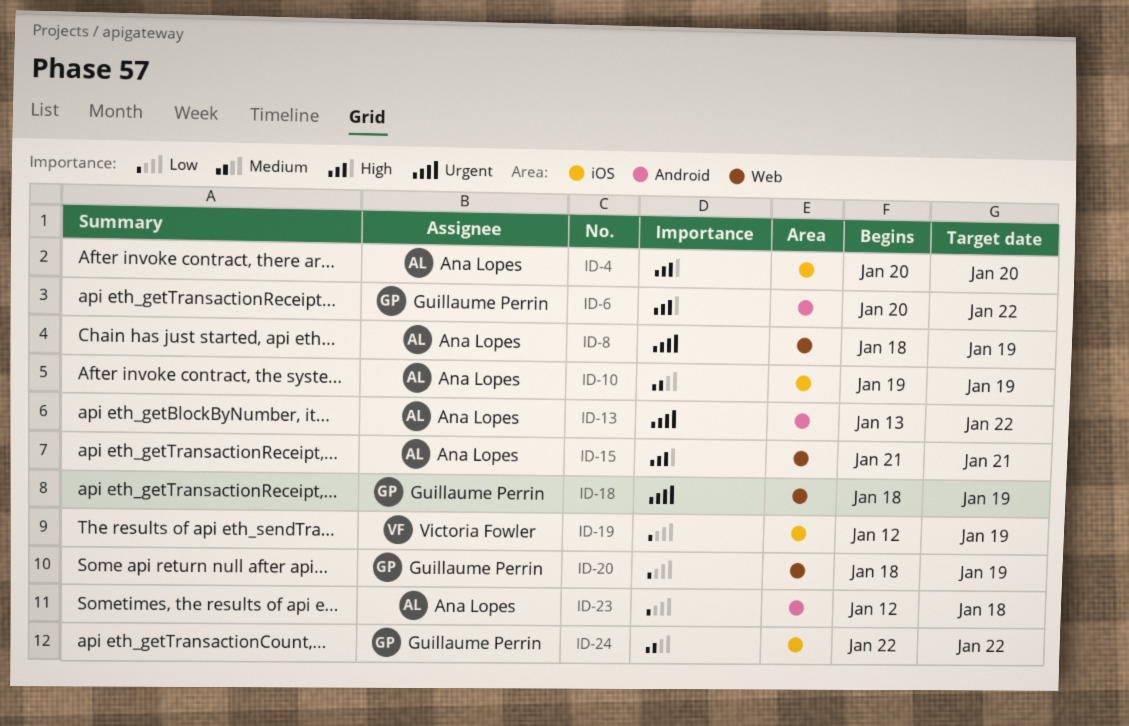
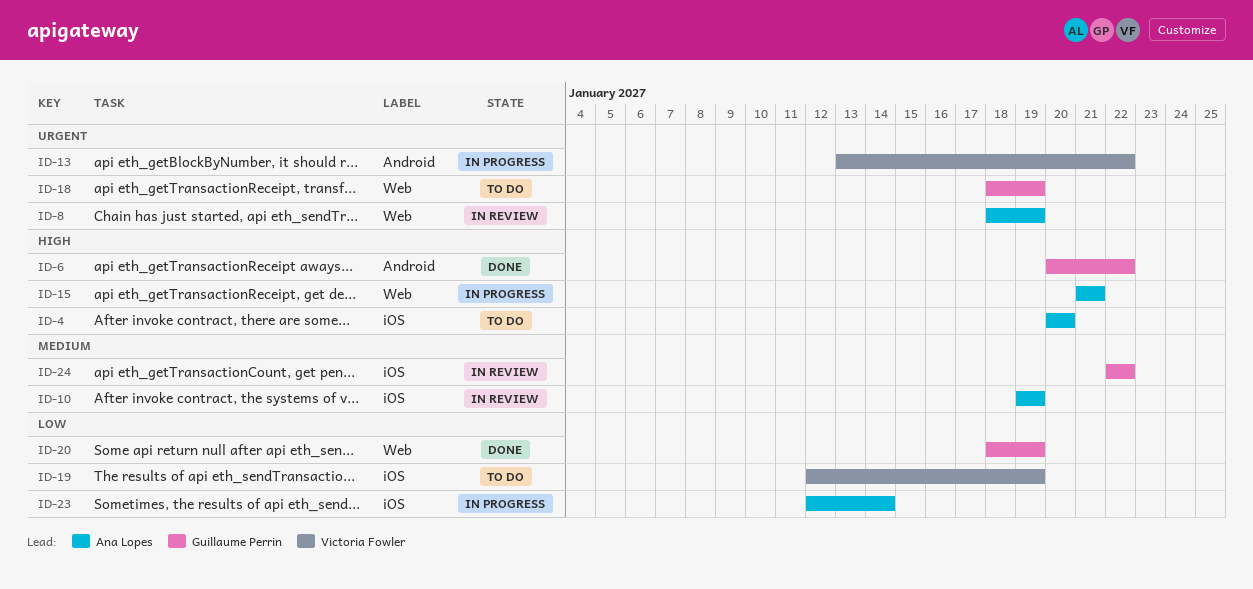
ID-13, owner: Ana Lopes -> Victoria Fowler
ID-23, label: Android -> iOS
ID-23, due: Jan 18 -> Jan 14

